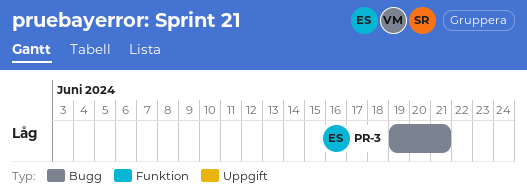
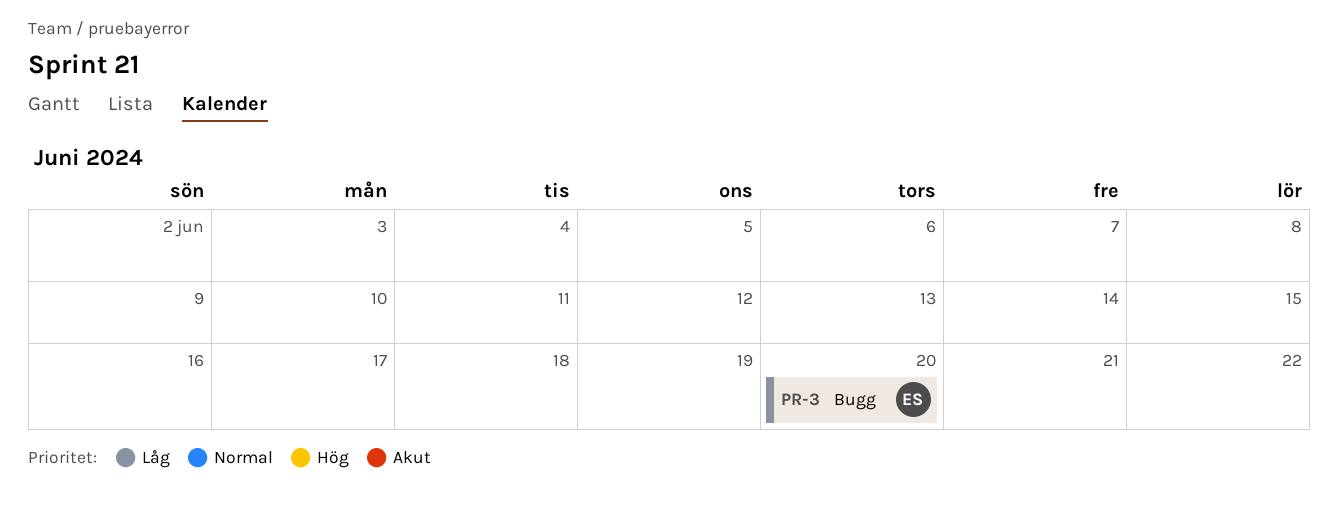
PR-3, due: Jun 21 -> Jun 20

